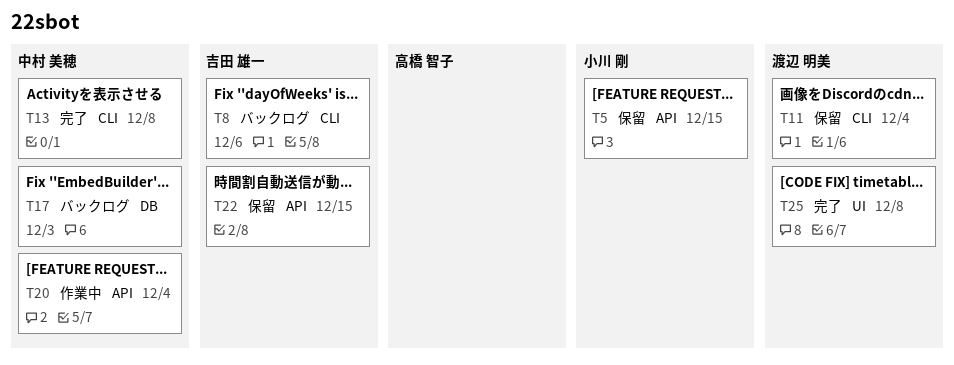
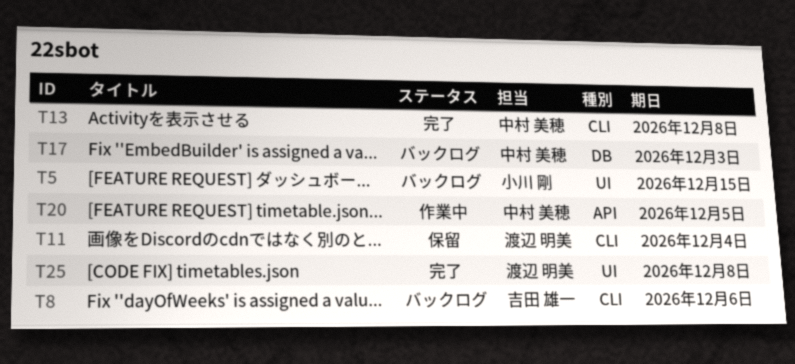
T5, status: 保留 -> バックログ
T5, label: API -> UI
T20, due: Dec 4 -> Dec 5
T22: present -> none

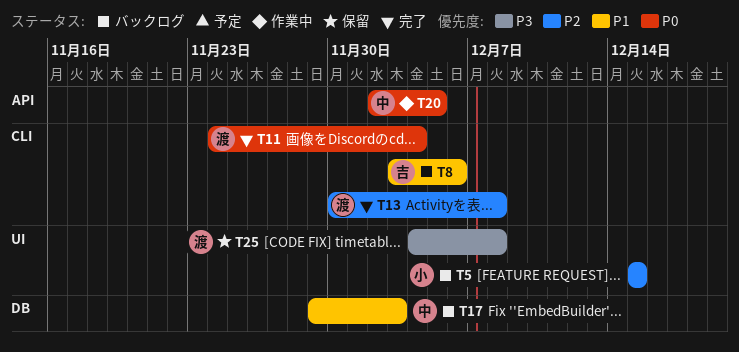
T11, status: 保留 -> 完了
T13, owner: 中村 美穂 -> 渡辺 明美
T25, status: 完了 -> 保留

